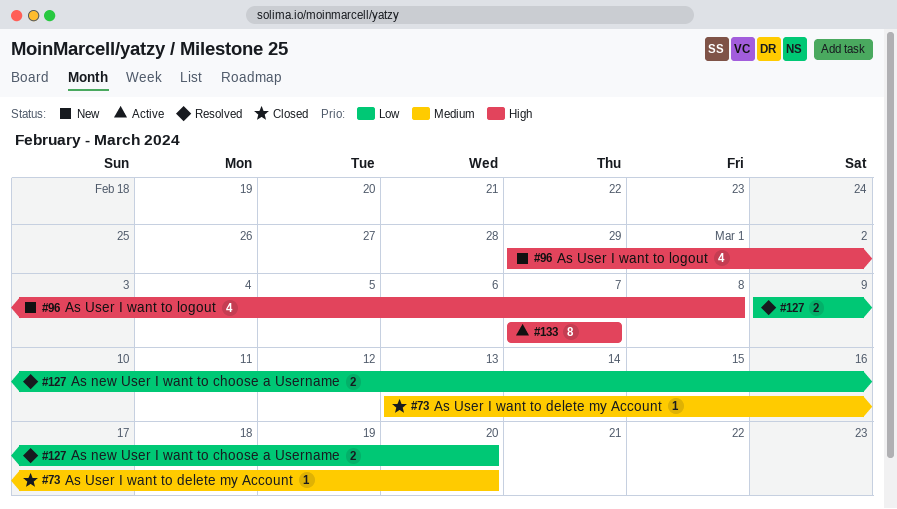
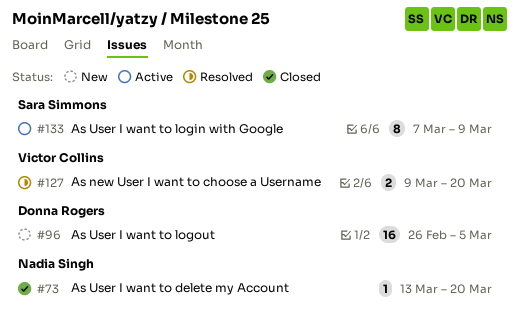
#96, estimate: 4 -> 16
#96, start: Feb 29 -> Feb 26
#96, due: Mar 8 -> Mar 5
#133, due: Mar 7 -> Mar 9

